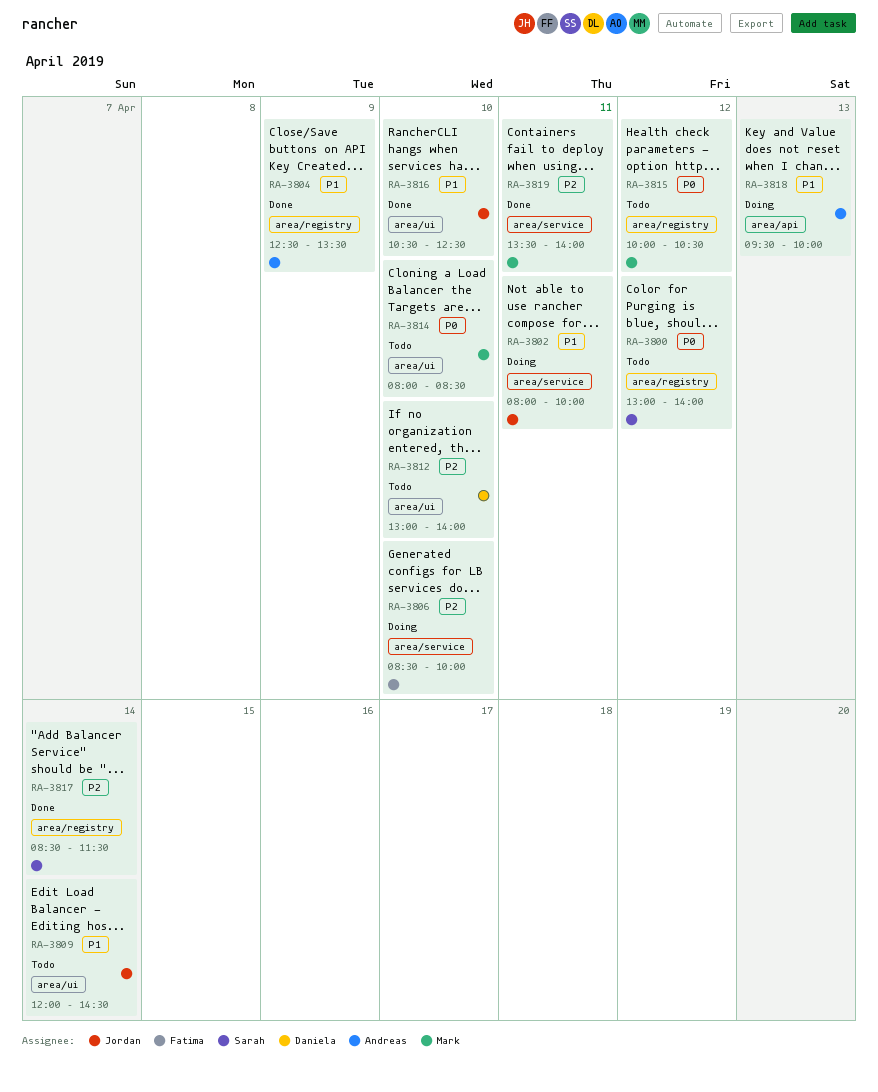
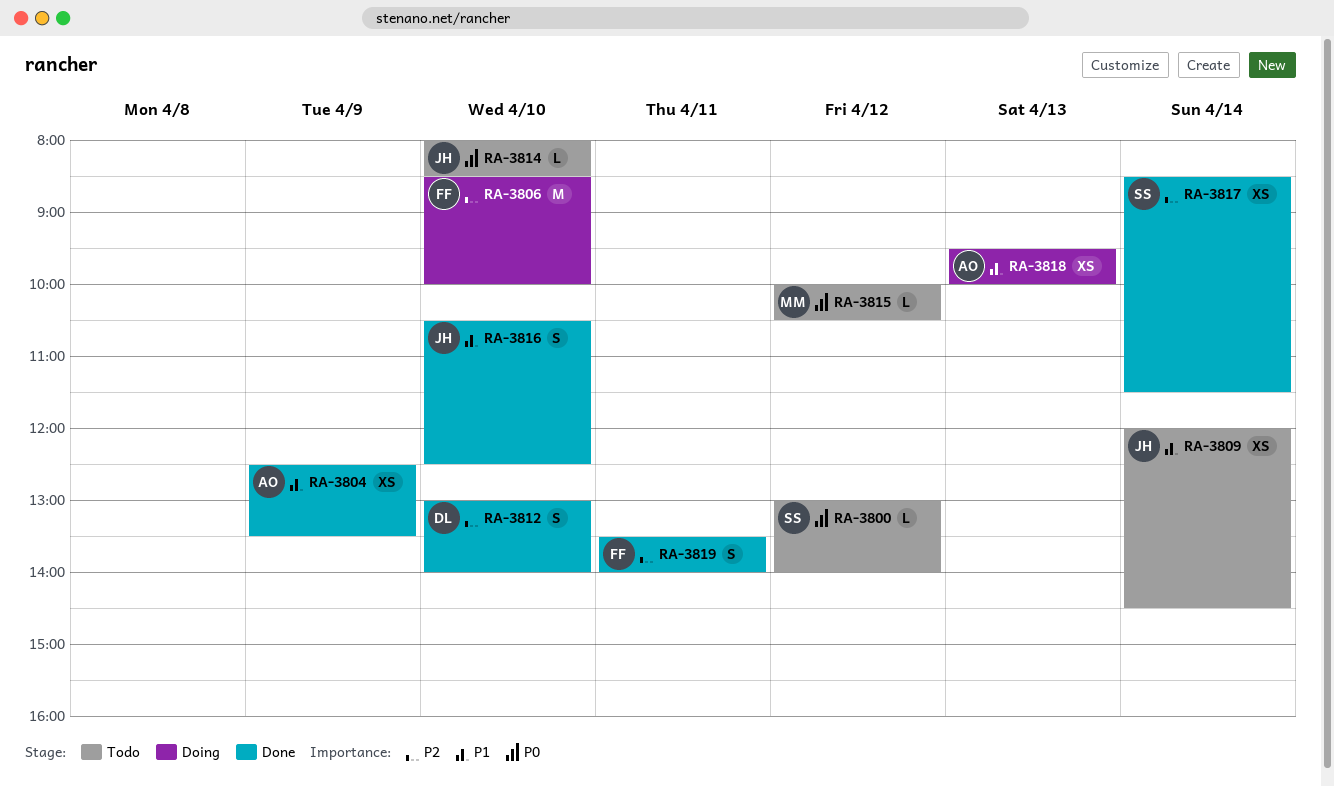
RA-3802: present -> none
RA-3812, status: Todo -> Done
RA-3814, owner: Mark -> Jordan
RA-3819, owner: Mark -> Fatima

